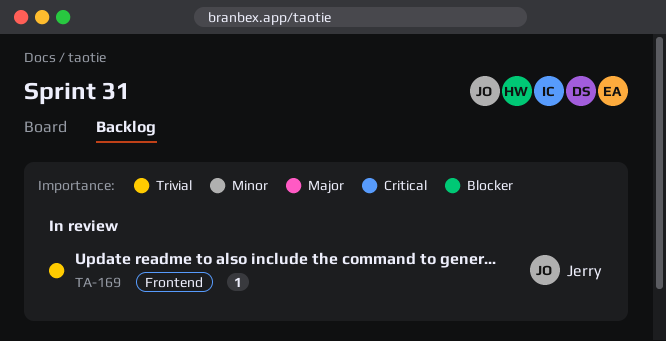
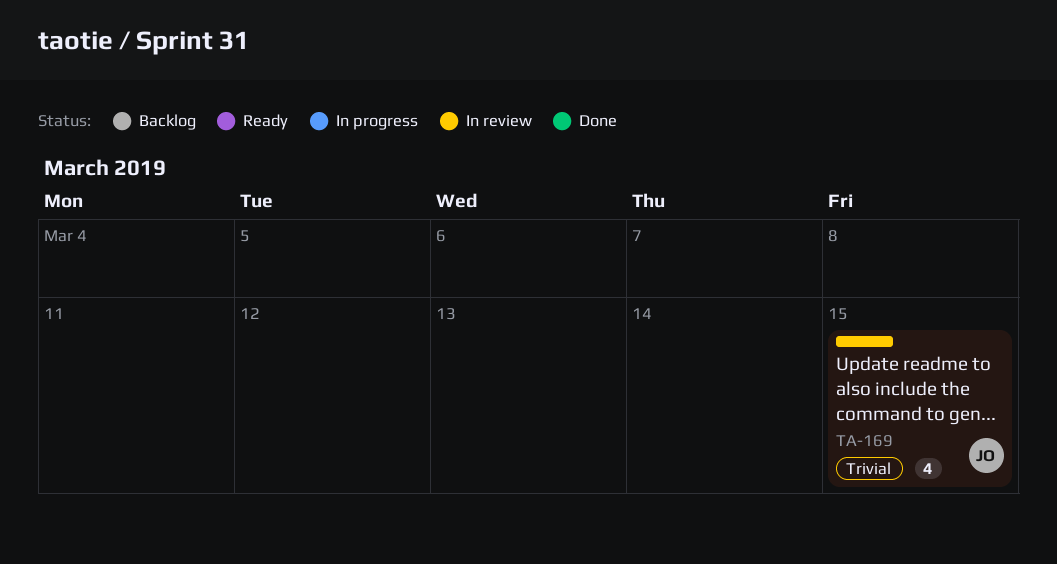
TA-169, estimate: 1 -> 4

